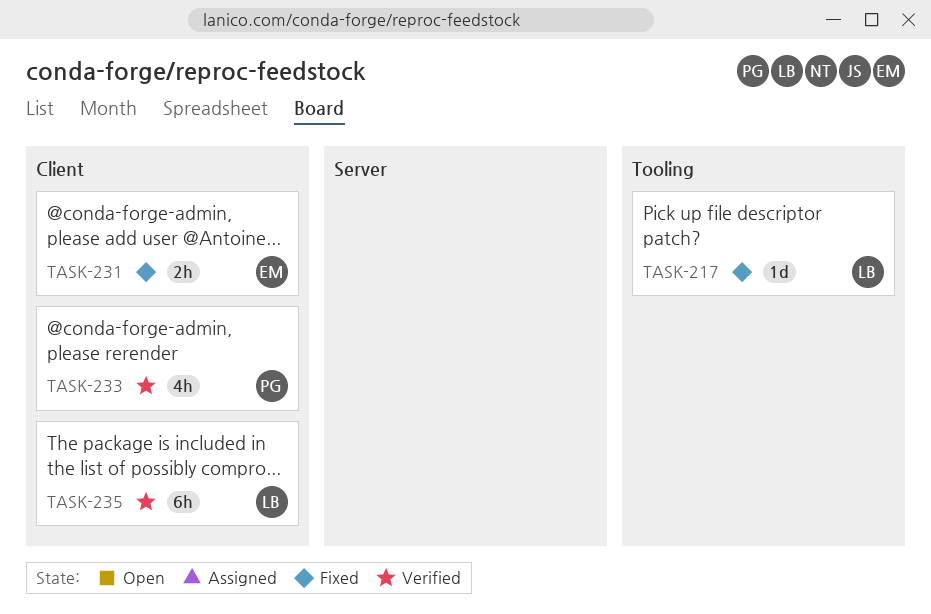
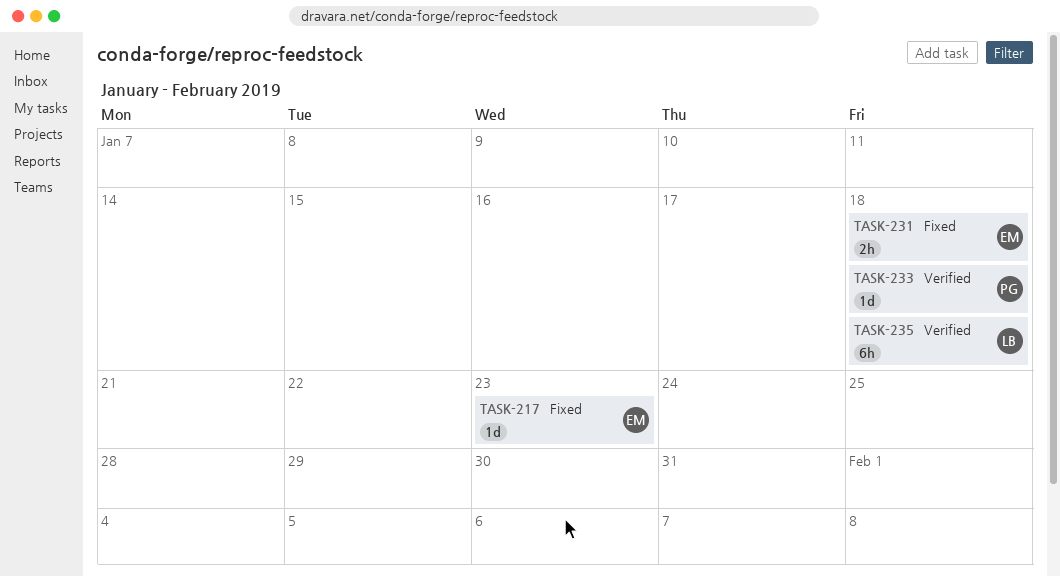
TASK-217, owner: LB -> EM
TASK-233, estimate: 4h -> 1d

